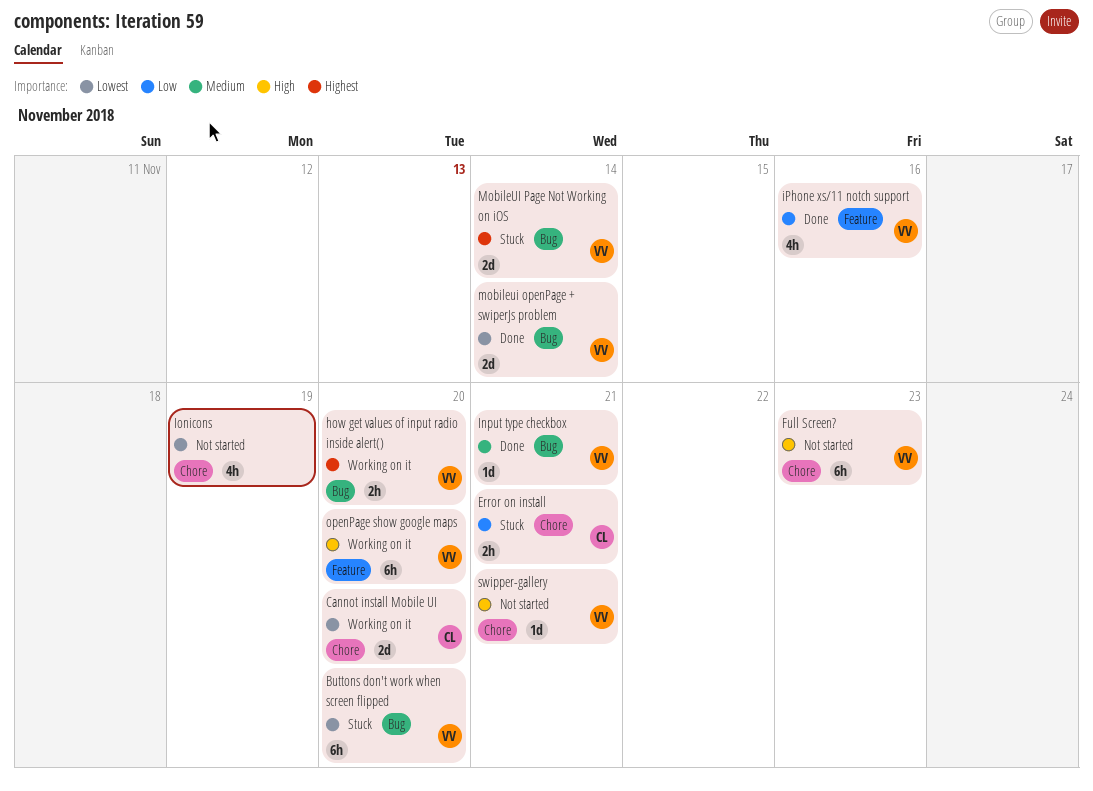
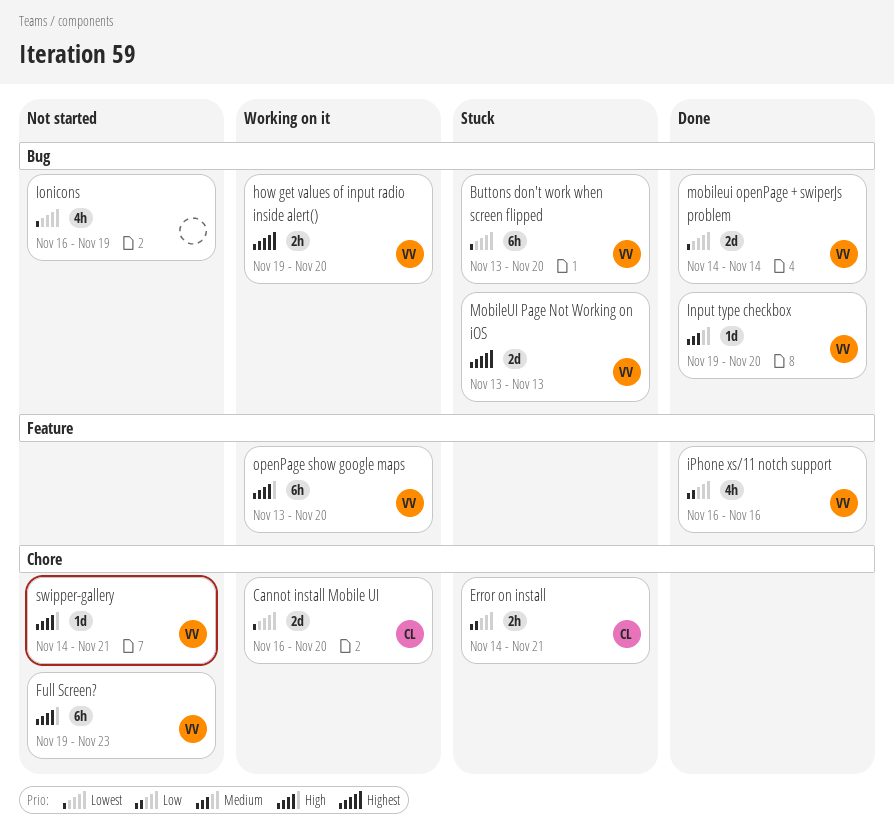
Input type checkbox, due: Nov 21 -> Nov 20
Ionicons, label: Chore -> Bug
MobileUI Page Not Working on iOS, due: Nov 14 -> Nov 13

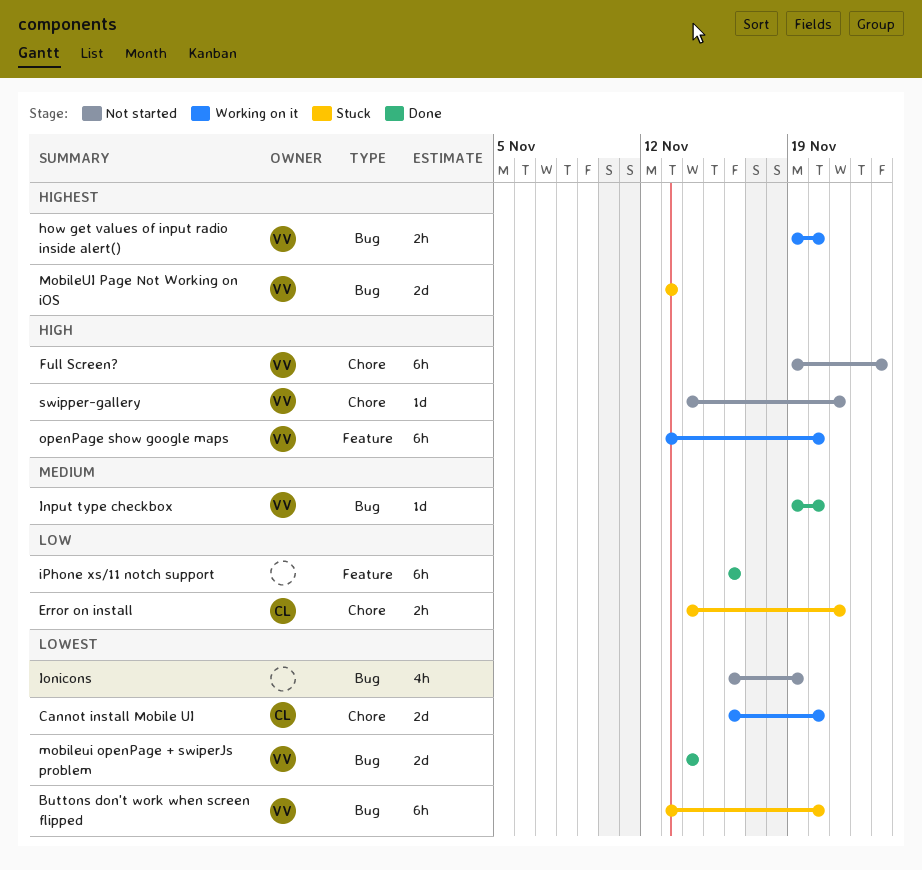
iPhone xs/11 notch support, owner: VV -> none
iPhone xs/11 notch support, estimate: 4h -> 6h

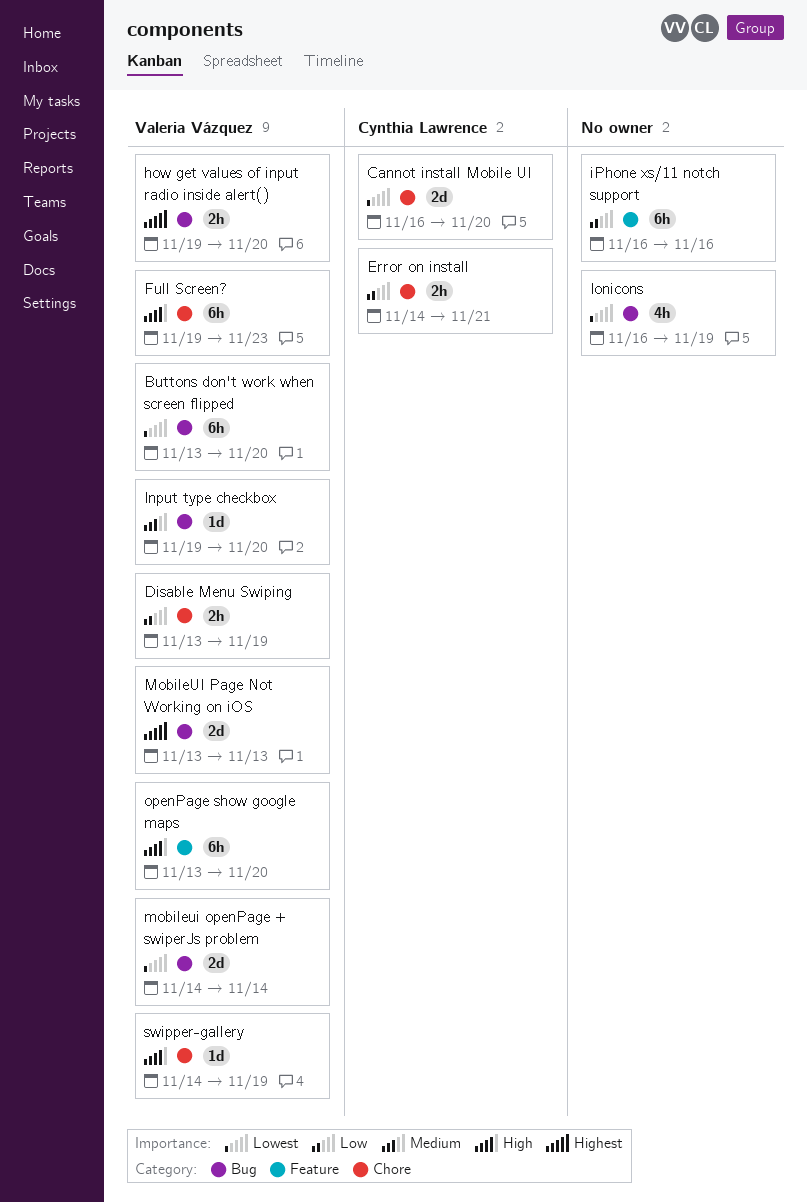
Disable Menu Swiping: none -> present
swipper-gallery, due: Nov 21 -> Nov 19

